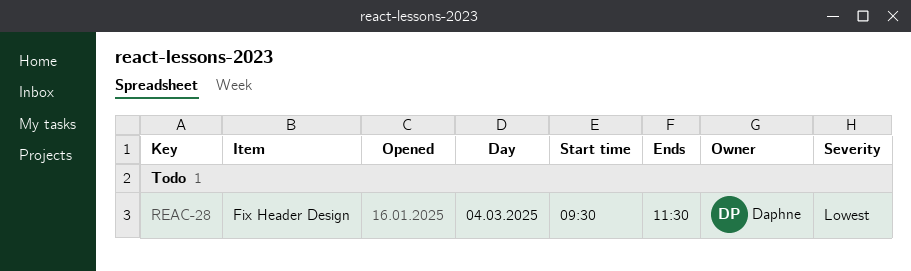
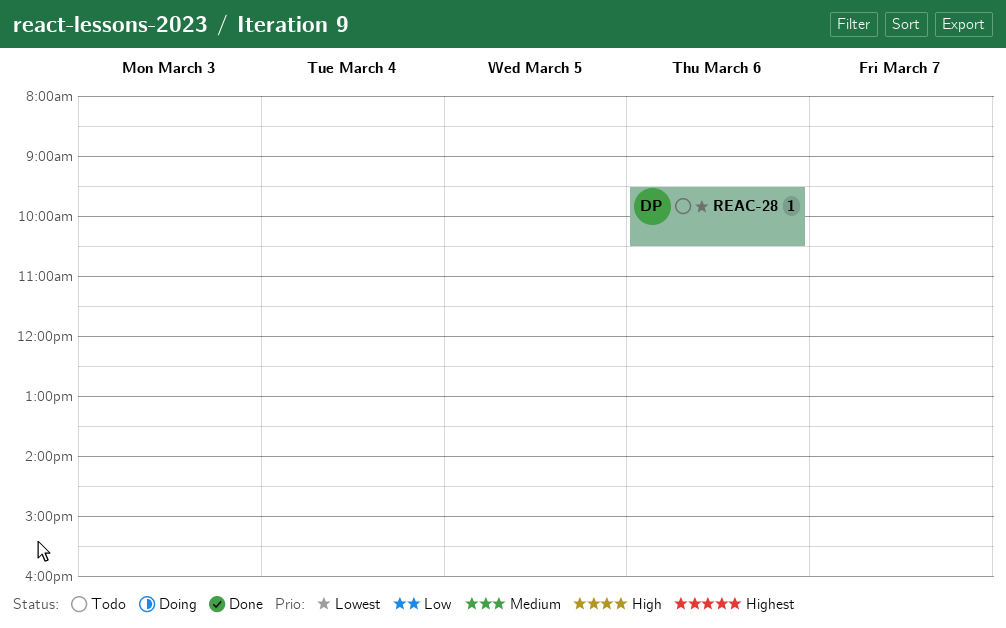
REAC-28, day: Mar 4 -> Mar 6
REAC-28, ends: 11:30 -> 10:30

